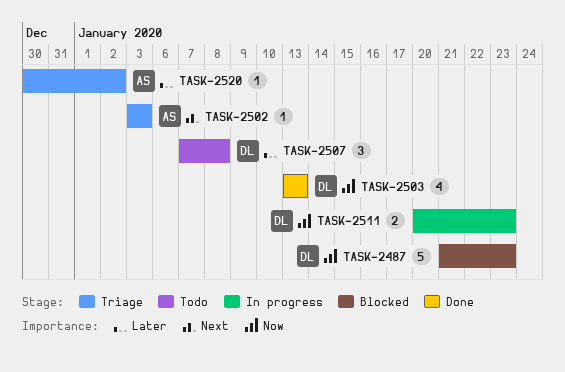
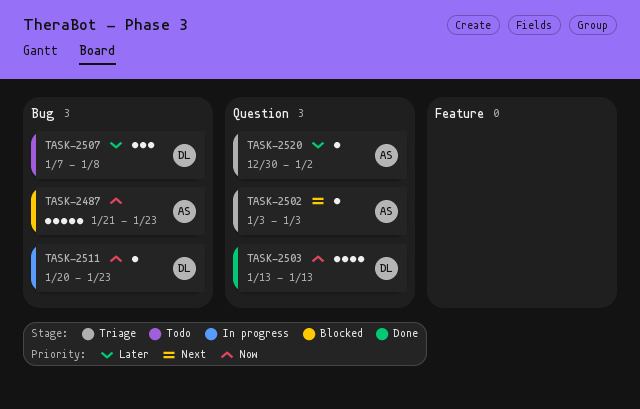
TASK-2487, owner: DL -> AS
TASK-2511, estimate: 2 -> 1

